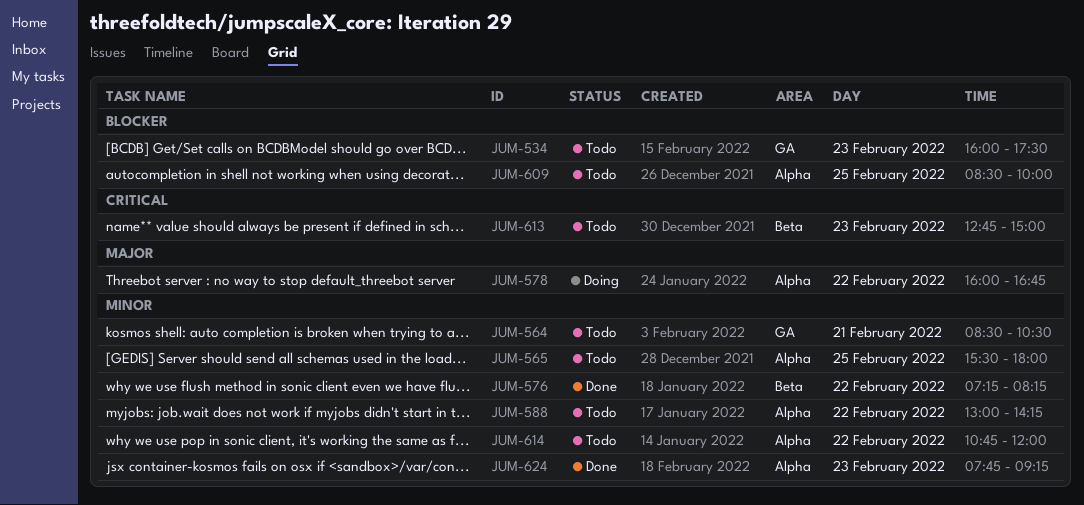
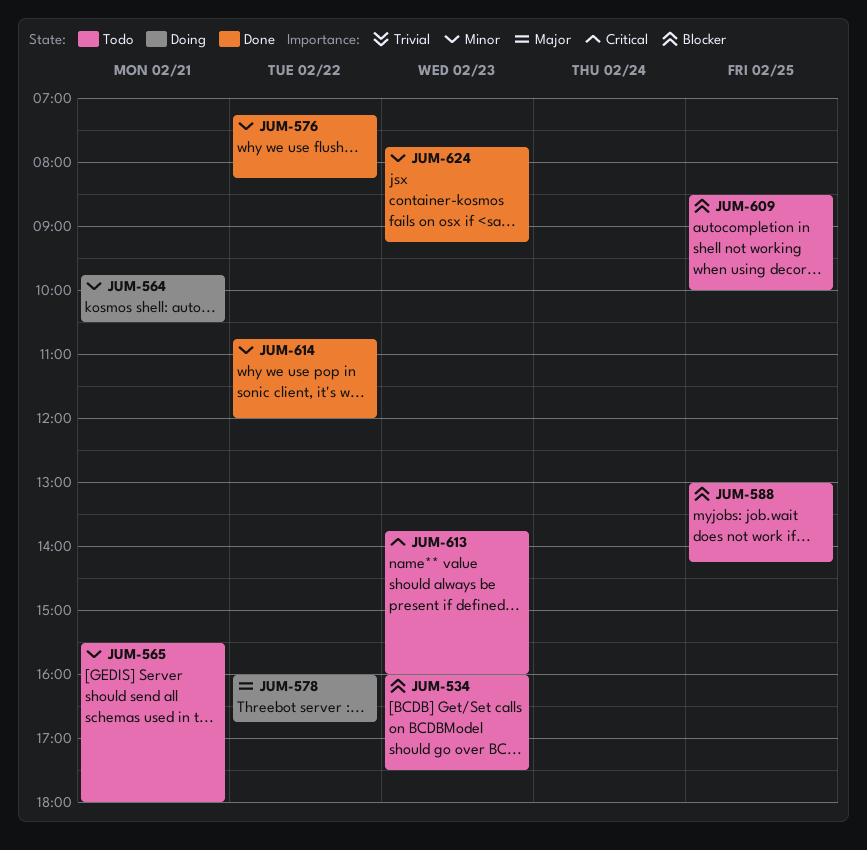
JUM-564, status: Todo -> Doing
JUM-564, begins: 08:30 -> 09:45
JUM-565, day: Feb 25 -> Feb 21
JUM-588, priority: Minor -> Blocker
JUM-588, day: Feb 22 -> Feb 25
JUM-613, begins: 12:45 -> 13:45
JUM-613, ends: 15:00 -> 16:00
JUM-614, status: Todo -> Done

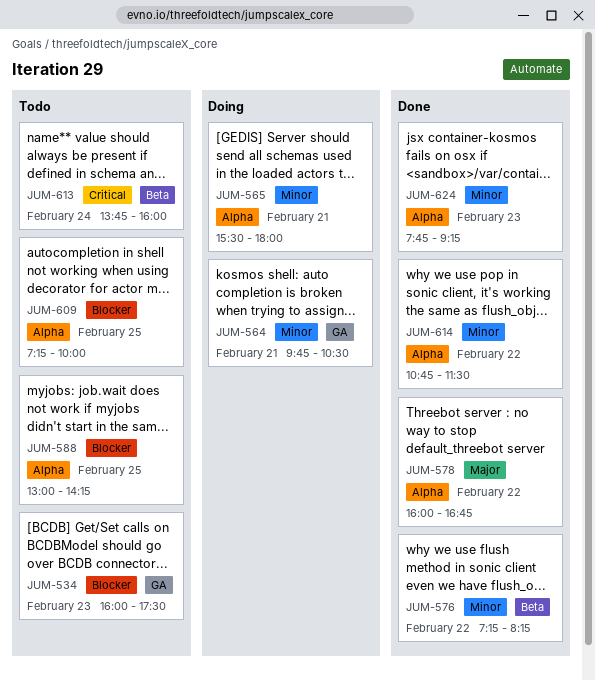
JUM-565, status: Todo -> Doing
JUM-578, status: Doing -> Done
JUM-609, begins: 08:30 -> 07:15
JUM-613, day: Feb 23 -> Feb 24
JUM-614, ends: 12:00 -> 11:30

